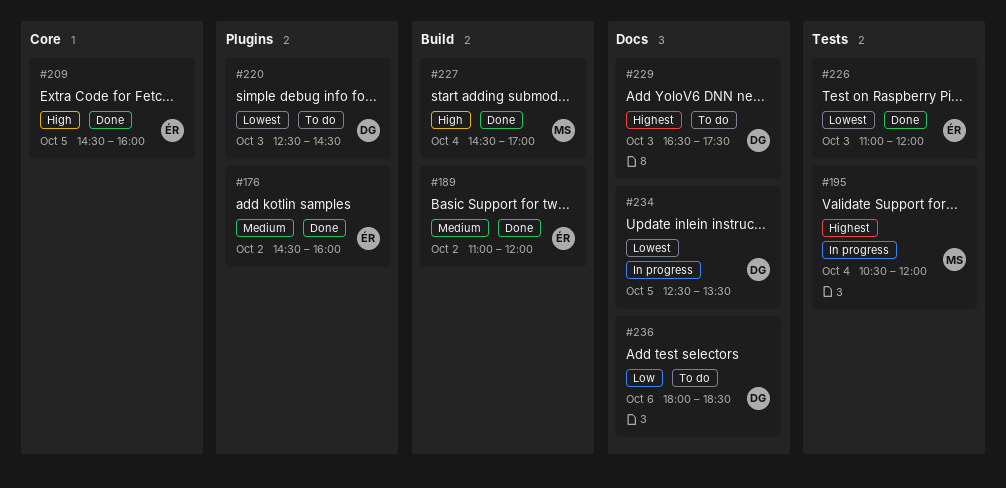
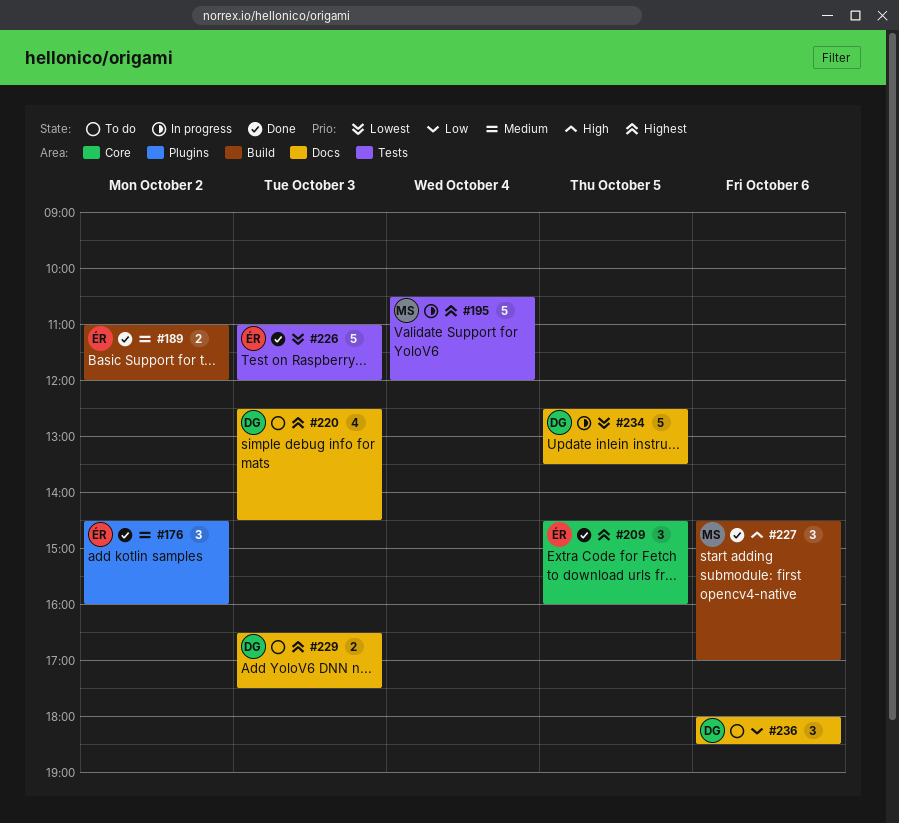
#209, priority: High -> Highest
#220, priority: Lowest -> Highest
#220, label: Plugins -> Docs
#227, day: Oct 4 -> Oct 6

